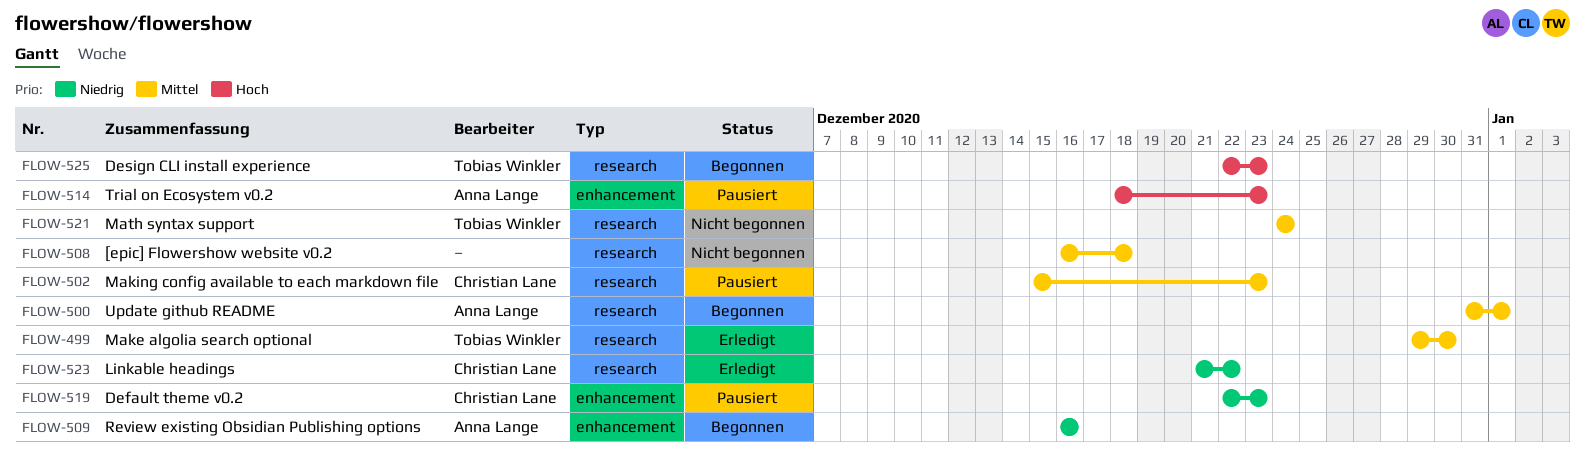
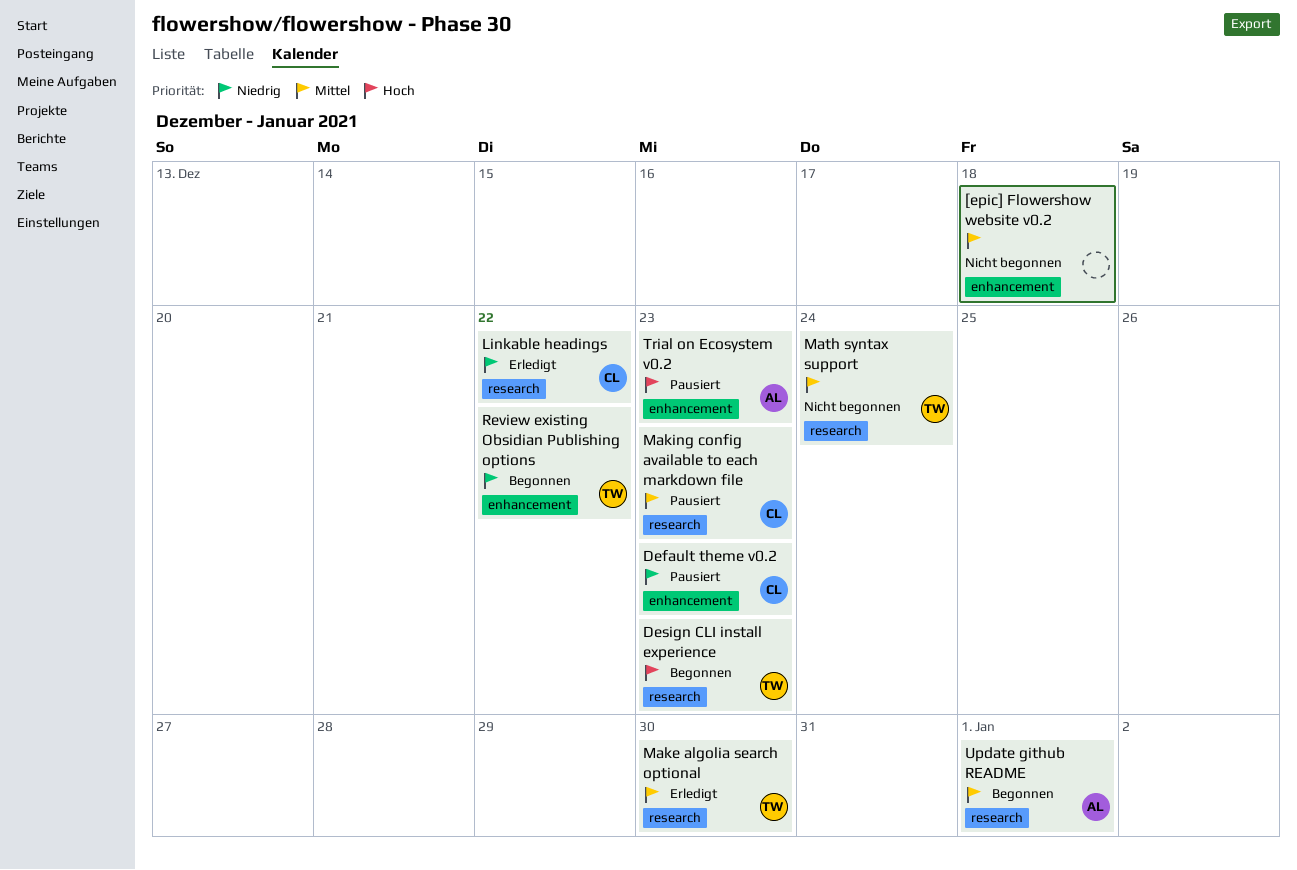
[epic] Flowershow website v0.2, label: research -> enhancement
Review existing Obsidian Publishing options, owner: Anna Lange -> Tobias Winkler
Review existing Obsidian Publishing options, due: Dec 16 -> Dec 22

